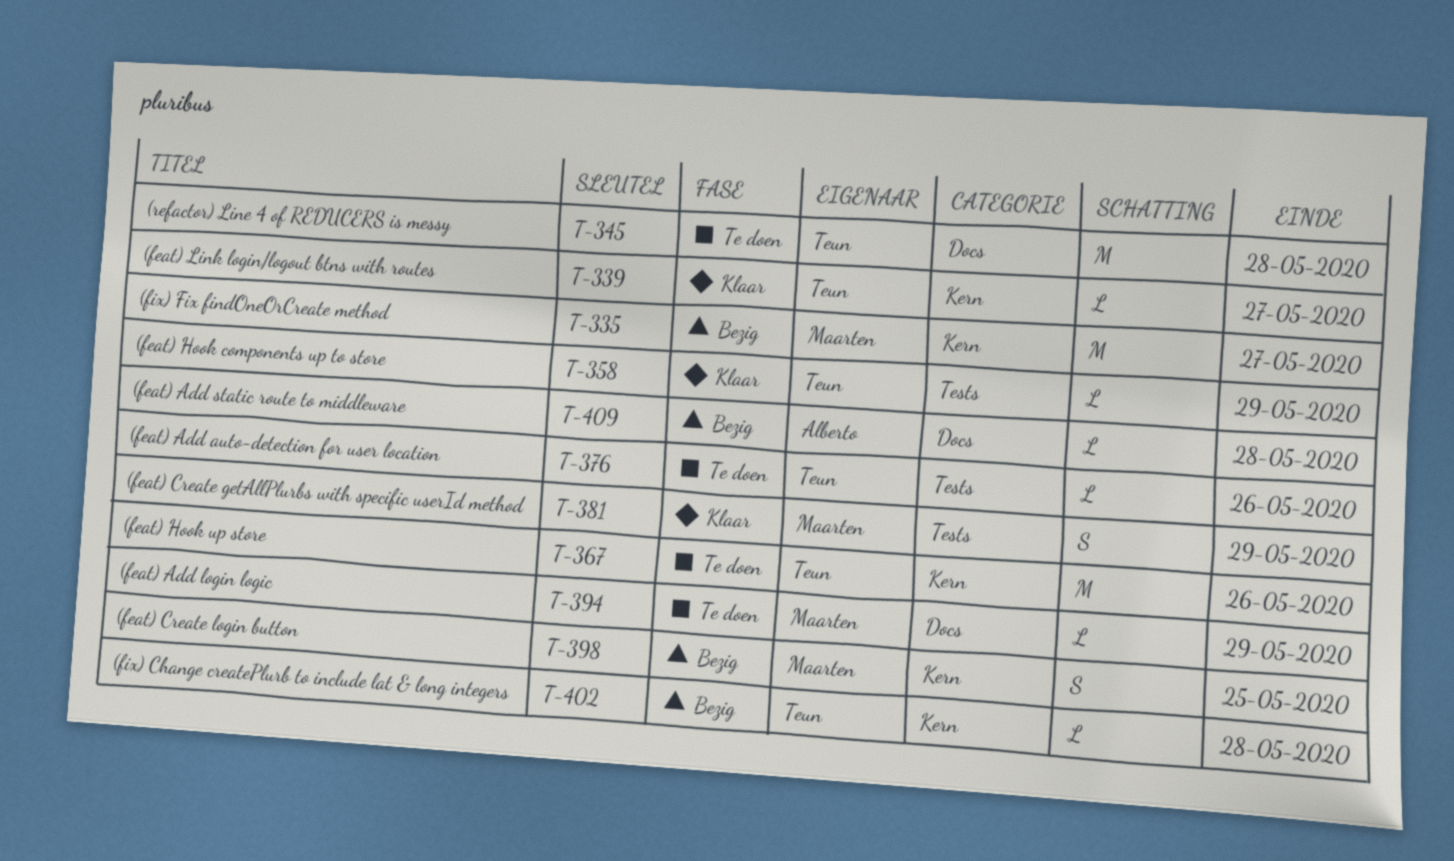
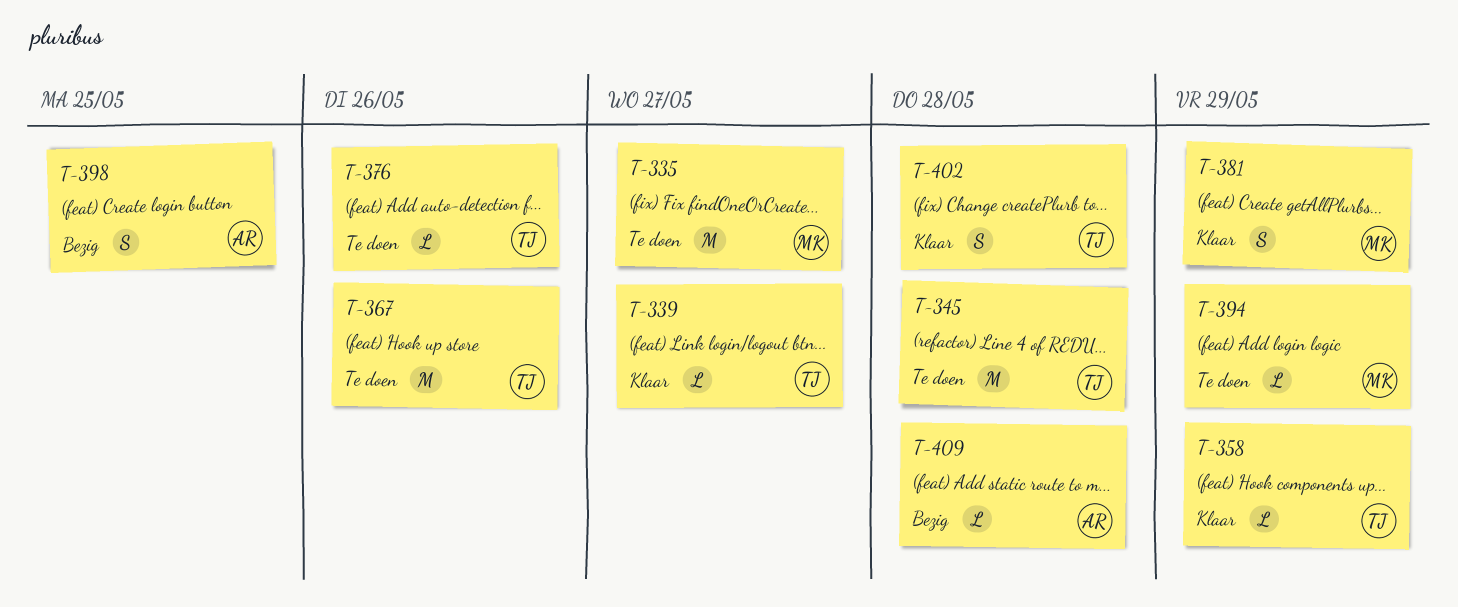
T-335, status: Bezig -> Te doen
T-398, owner: Maarten -> Alberto
T-402, status: Bezig -> Klaar
T-402, estimate: L -> S

